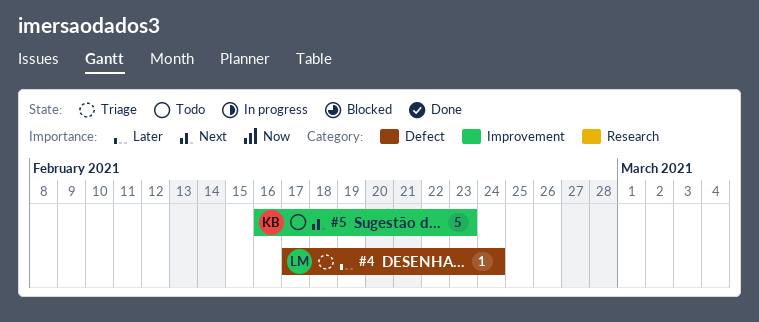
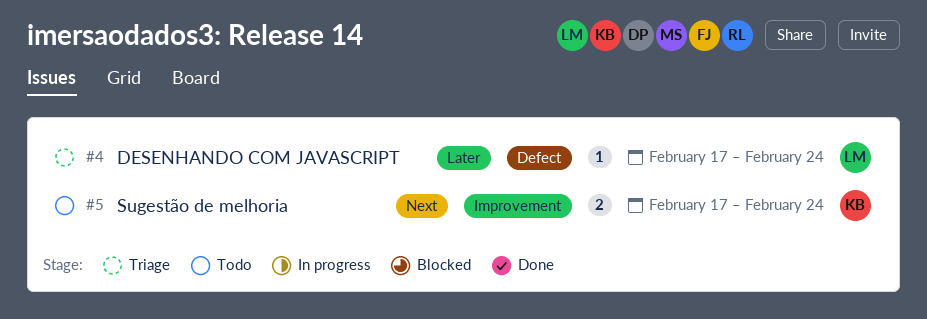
#5, estimate: 5 -> 2
#5, start: Feb 16 -> Feb 17
#5, due: Feb 23 -> Feb 24

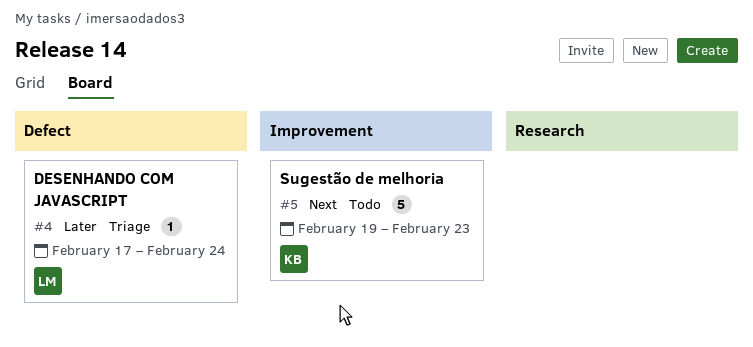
#5, estimate: 2 -> 5
#5, start: Feb 17 -> Feb 19
#5, due: Feb 24 -> Feb 23

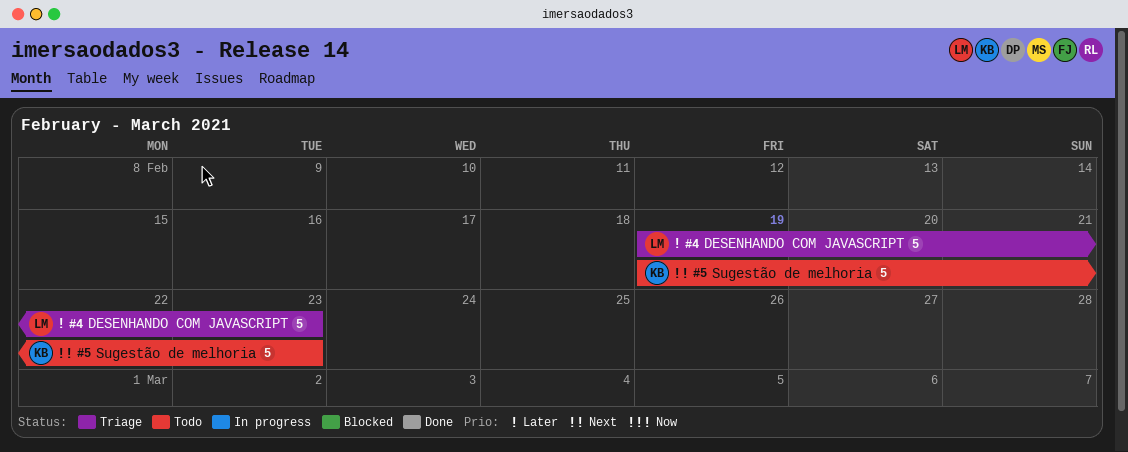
#4, estimate: 1 -> 5
#4, start: Feb 17 -> Feb 19
#4, due: Feb 24 -> Feb 23

